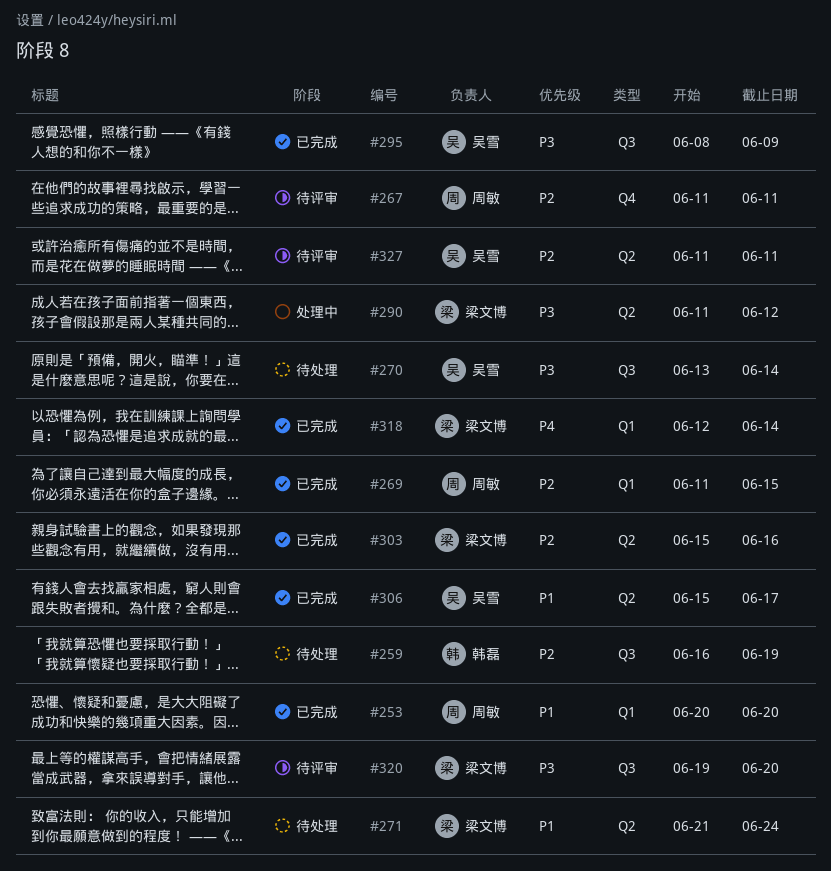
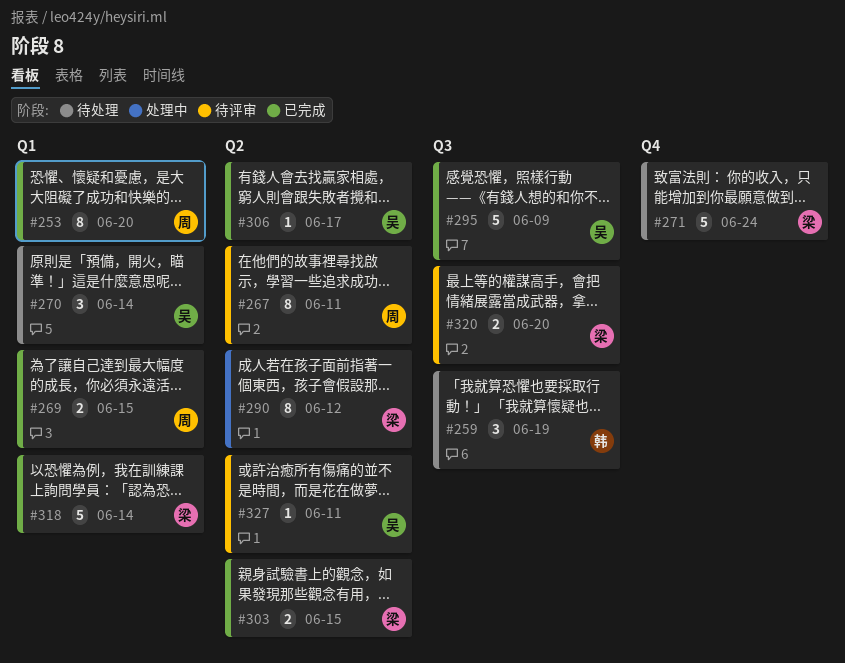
#267, label: Q4 -> Q2
#270, label: Q3 -> Q1
#271, label: Q2 -> Q4
#303, due: Jun 16 -> Jun 15

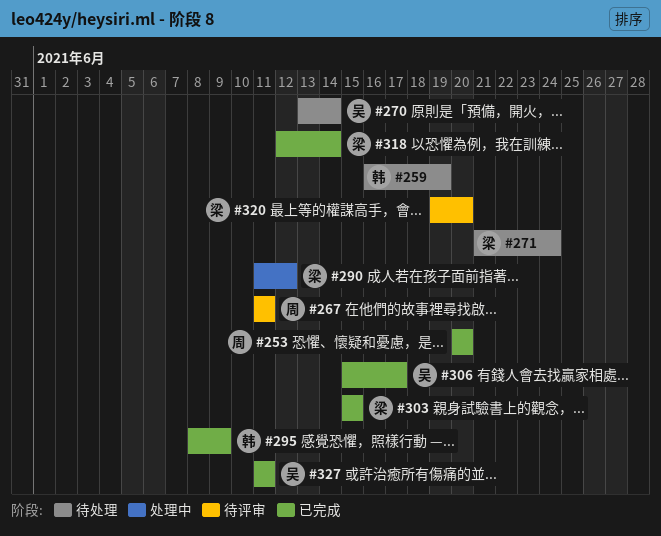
#269: present -> none
#295, owner: 吴 -> 韩
#327, status: 待评审 -> 已完成

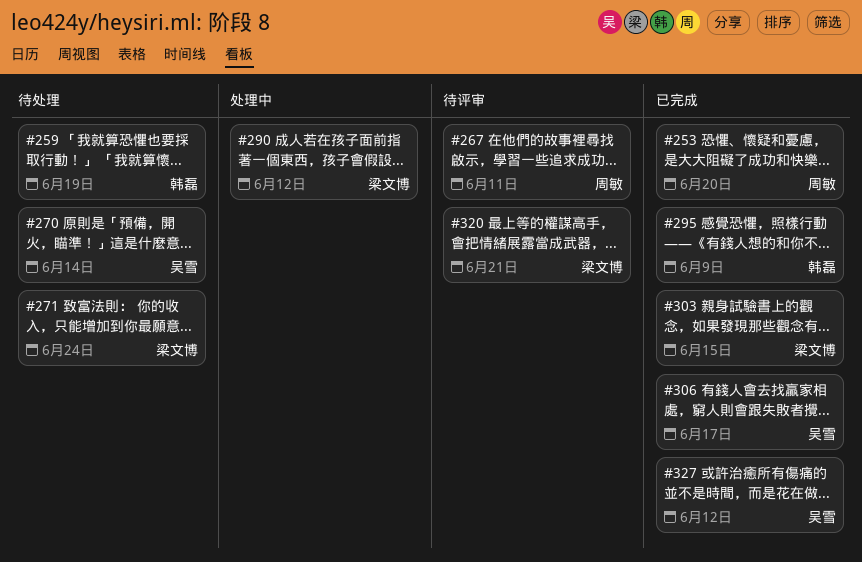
#318: present -> none
#320, due: Jun 20 -> Jun 21
#327, due: Jun 11 -> Jun 12

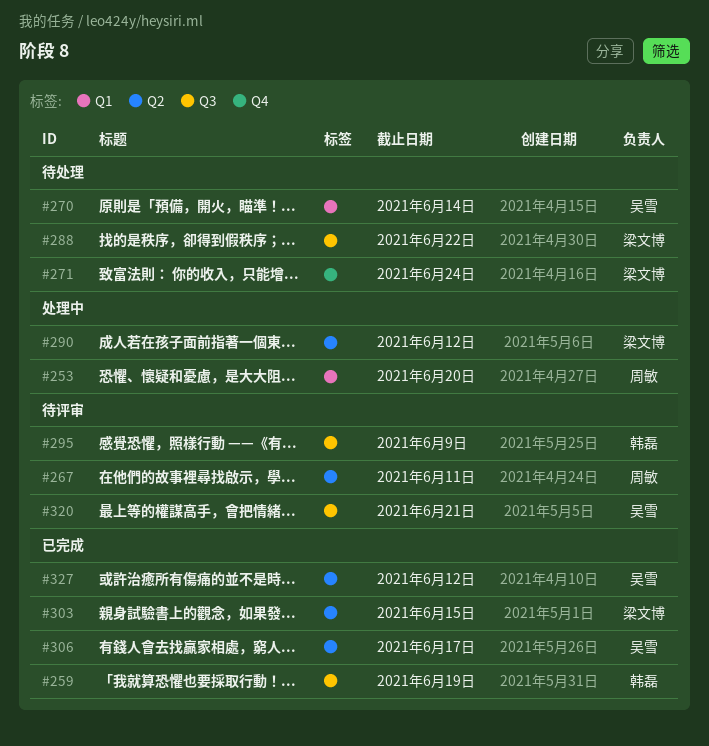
#253, status: 已完成 -> 处理中
#259, status: 待处理 -> 已完成
#288: none -> present
#295, status: 已完成 -> 待评审
#320, owner: 梁文博 -> 吴雪

